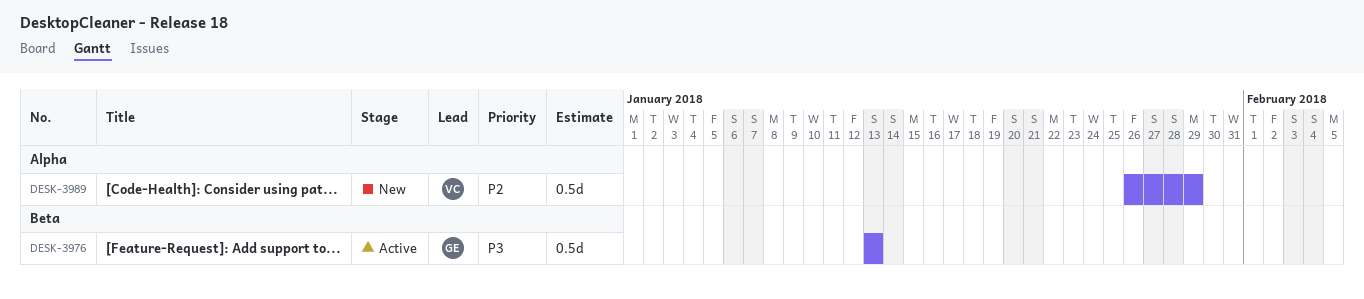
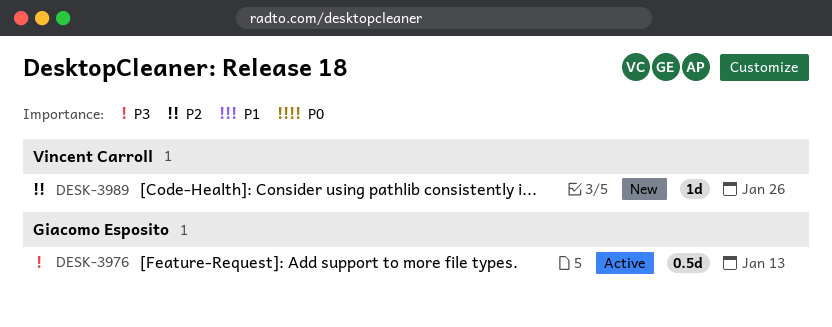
DESK-3989, estimate: 0.5d -> 1d
DESK-3989, due: Jan 29 -> Jan 26

